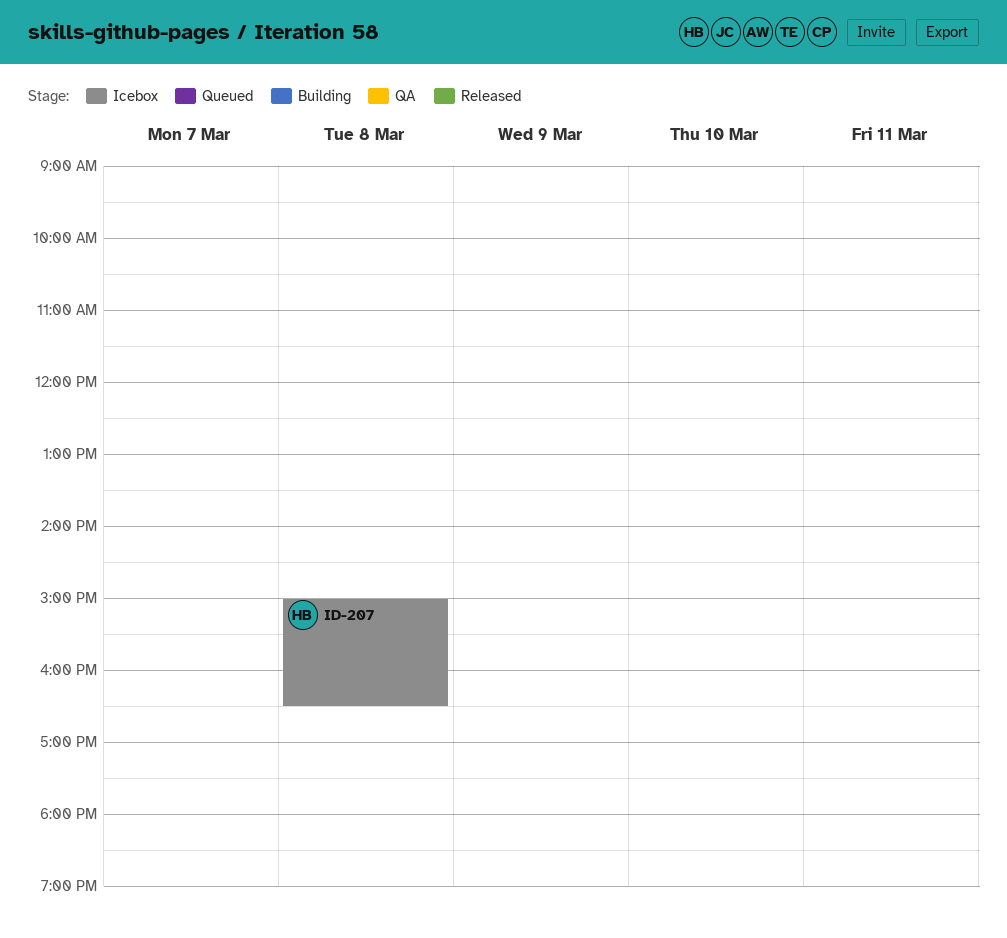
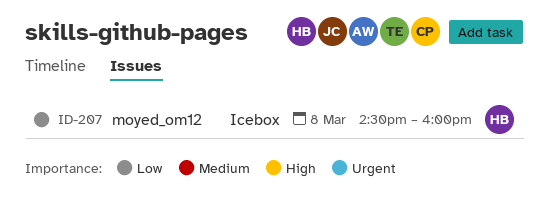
ID-207, begins: 15:00 -> 14:30
ID-207, ends: 16:30 -> 16:00

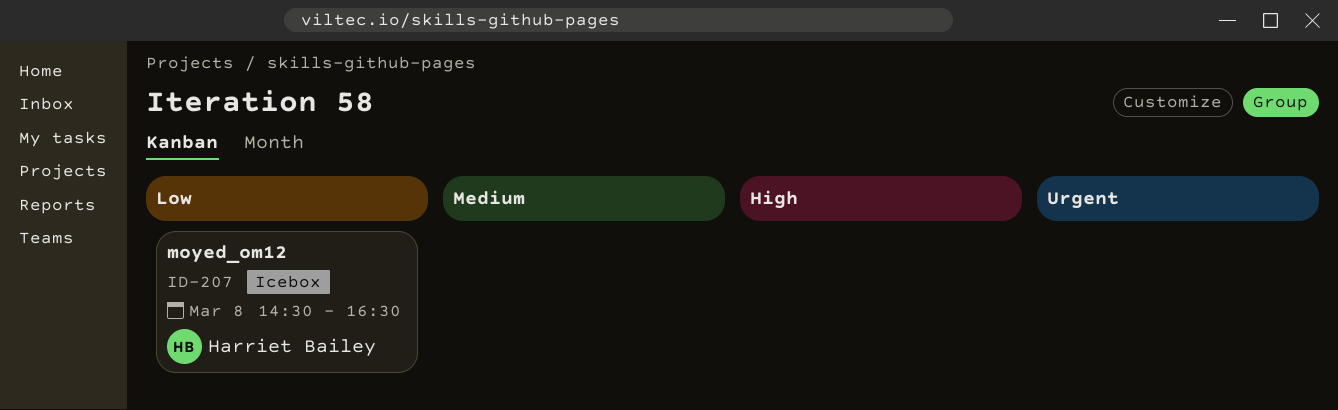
ID-207, ends: 16:00 -> 16:30

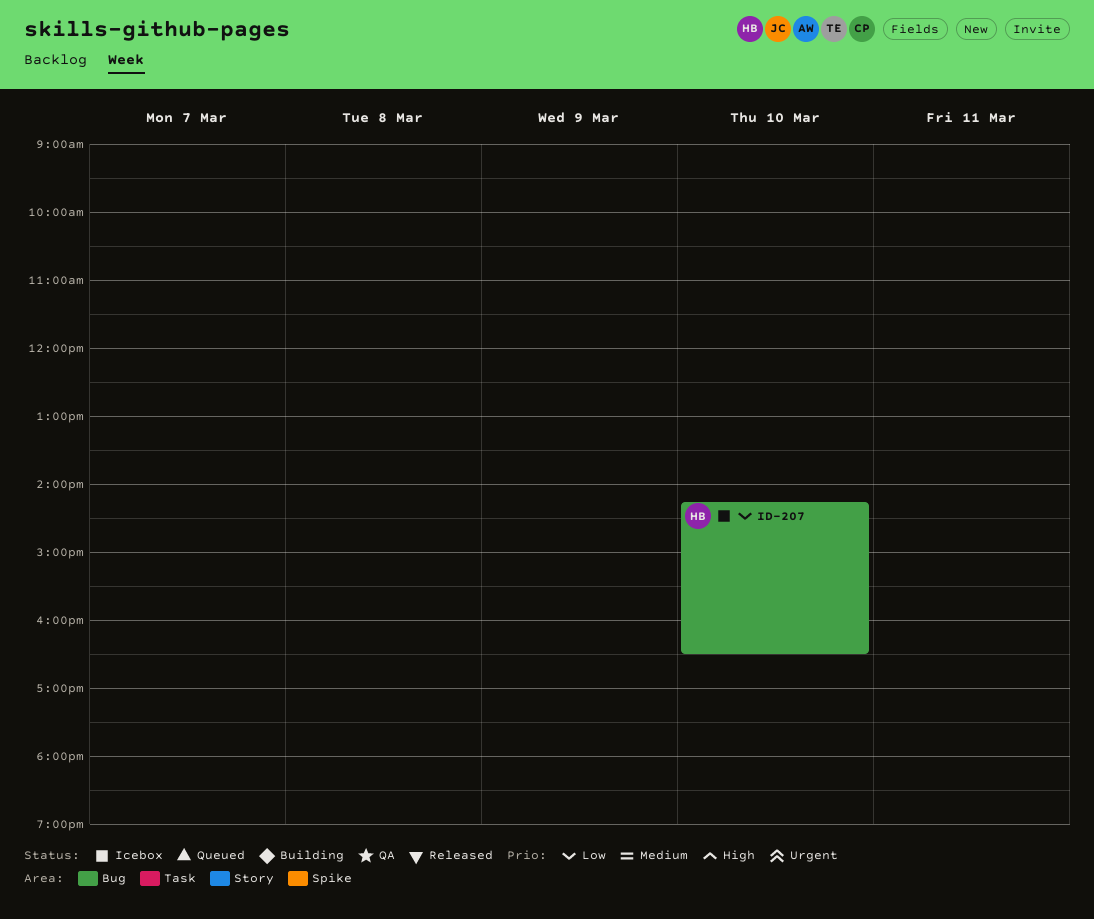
ID-207, day: Mar 8 -> Mar 10
ID-207, begins: 14:30 -> 14:15

